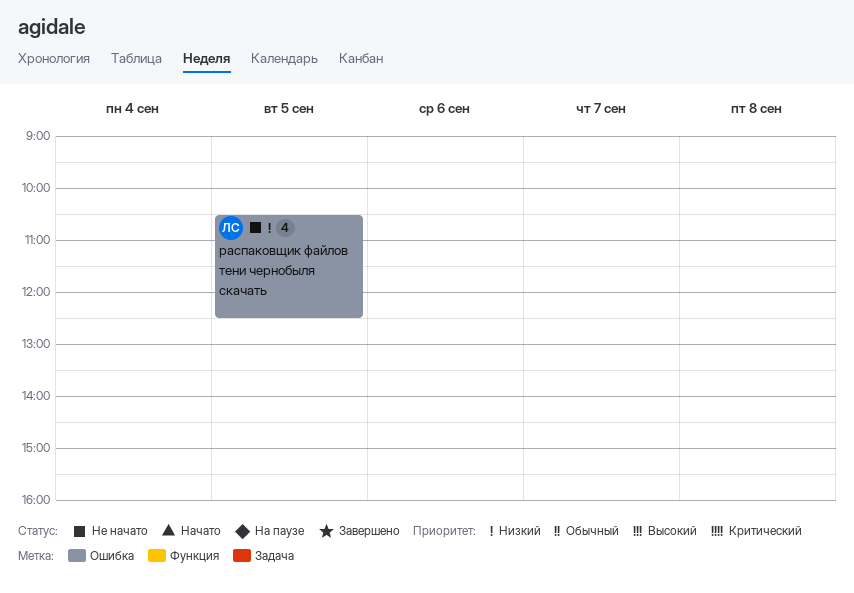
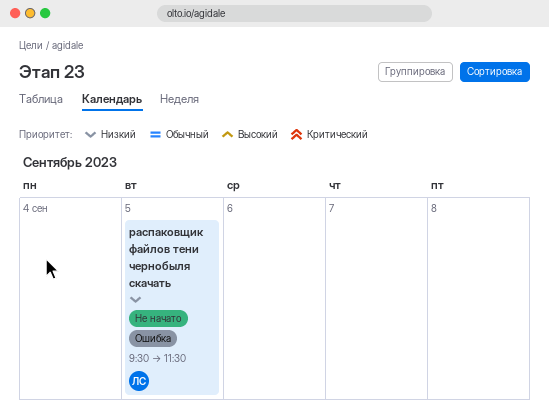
распаковщик файлов тени чернобыля скачать, begins: 10:30 -> 09:30
распаковщик файлов тени чернобыля скачать, ends: 12:30 -> 11:30

